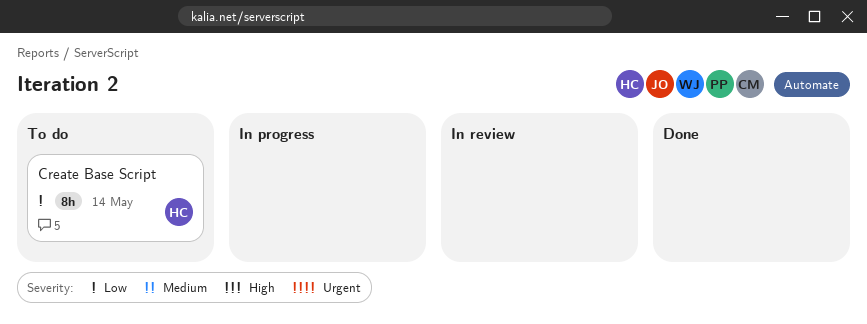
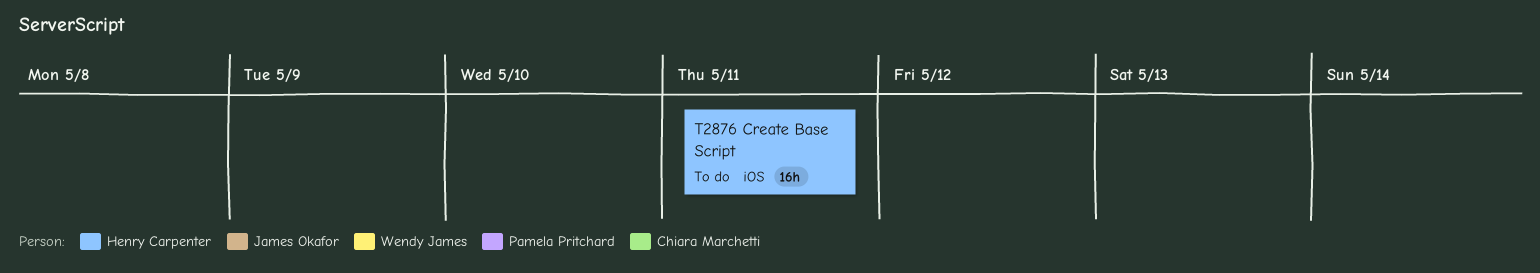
Create Base Script, estimate: 8h -> 16h
Create Base Script, due: May 14 -> May 11

